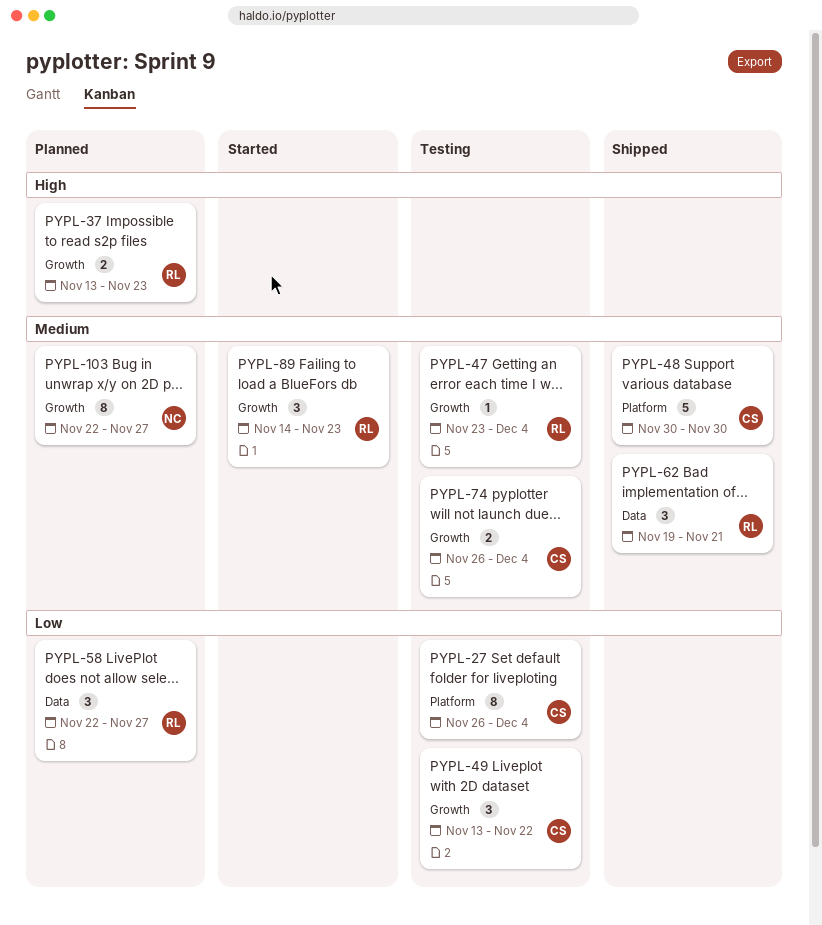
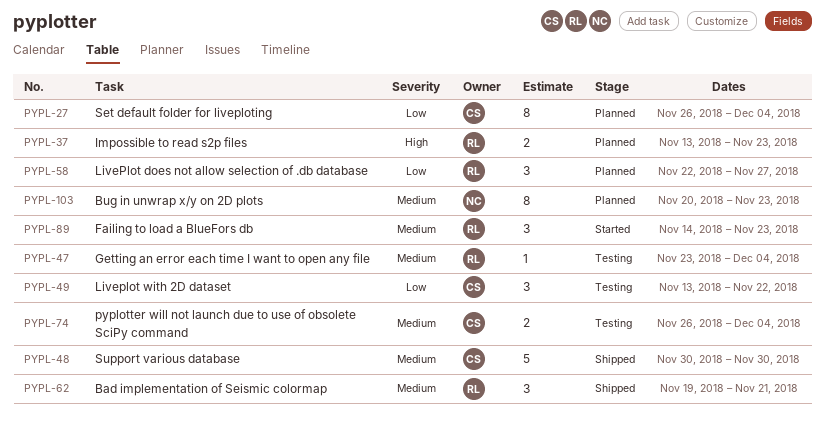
PYPL-27, status: Testing -> Planned
PYPL-103, start: Nov 22 -> Nov 20
PYPL-103, due: Nov 27 -> Nov 23

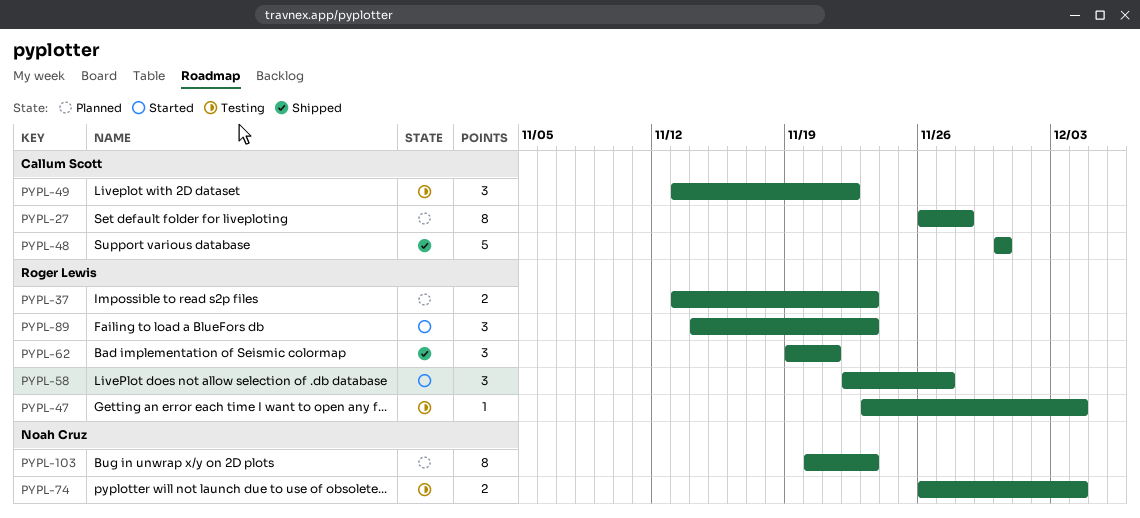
PYPL-27, due: Dec 4 -> Nov 28
PYPL-58, status: Planned -> Started
PYPL-74, owner: Callum Scott -> Noah Cruz

